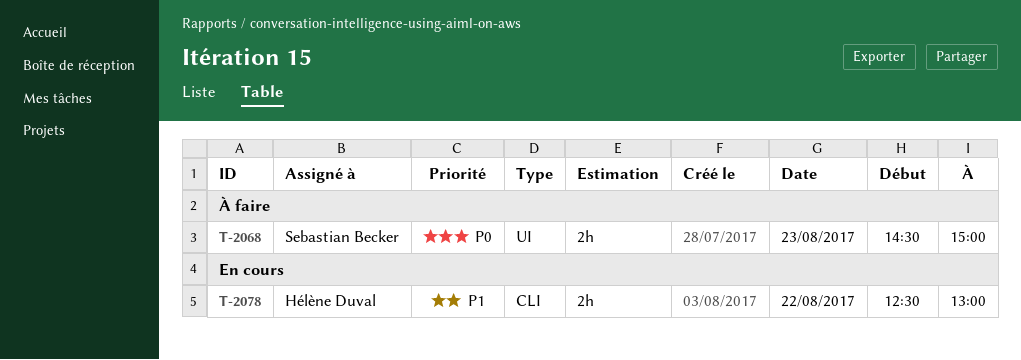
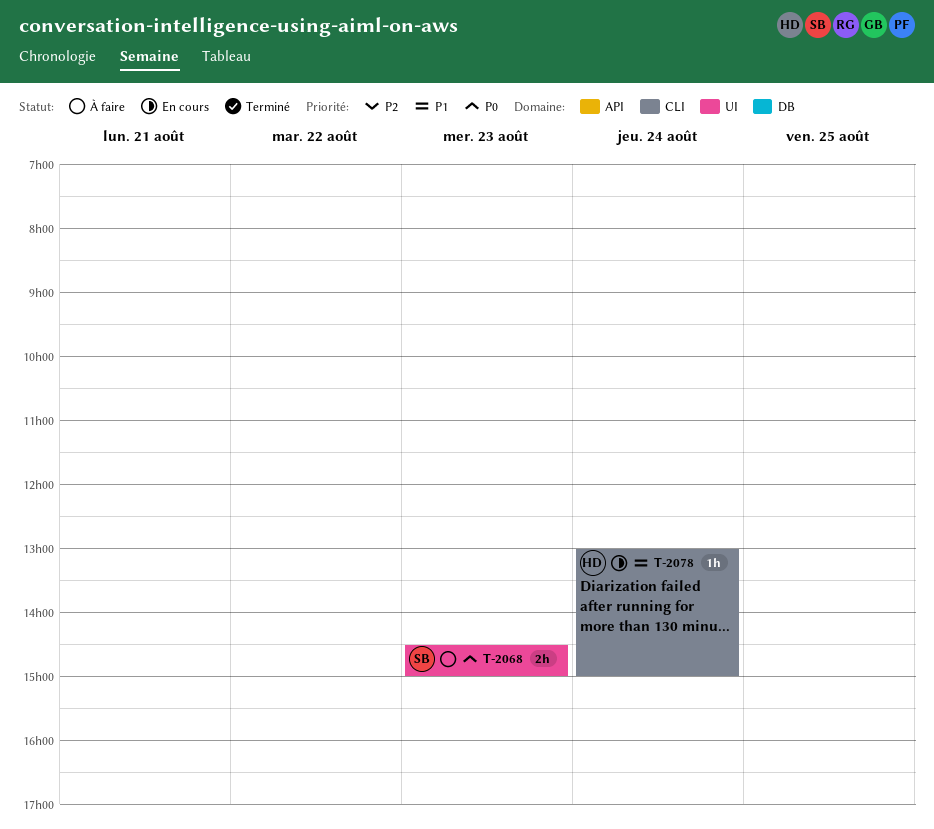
T-2078, estimate: 2h -> 1h
T-2078, day: Aug 22 -> Aug 24
T-2078, begins: 12:30 -> 13:00
T-2078, ends: 13:00 -> 15:00

